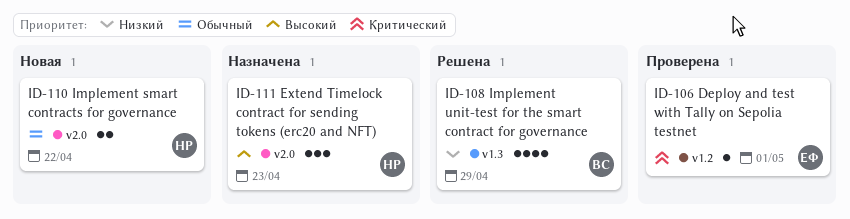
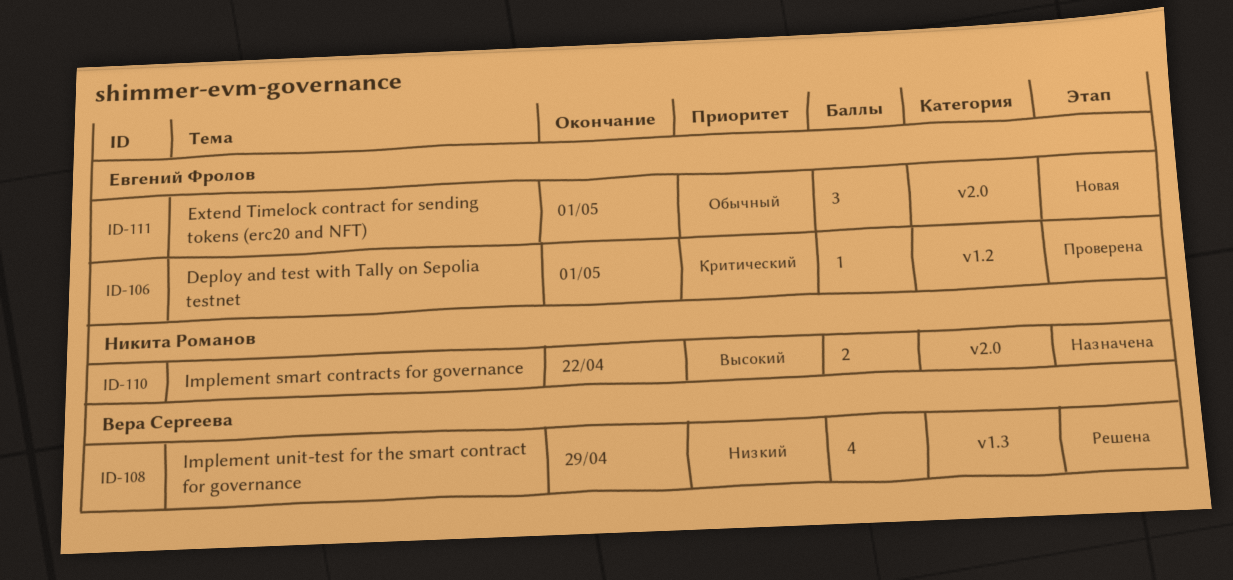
ID-110, status: Новая -> Назначена
ID-110, priority: Обычный -> Высокий
ID-111, status: Назначена -> Новая
ID-111, owner: Никита Романов -> Евгений Фролов
ID-111, priority: Высокий -> Обычный
ID-111, due: Apr 23 -> May 1

